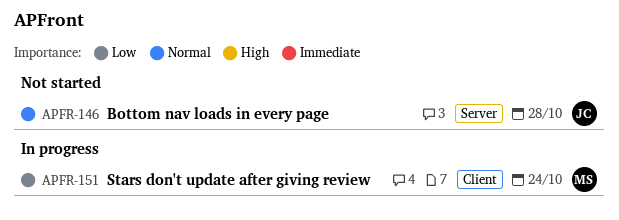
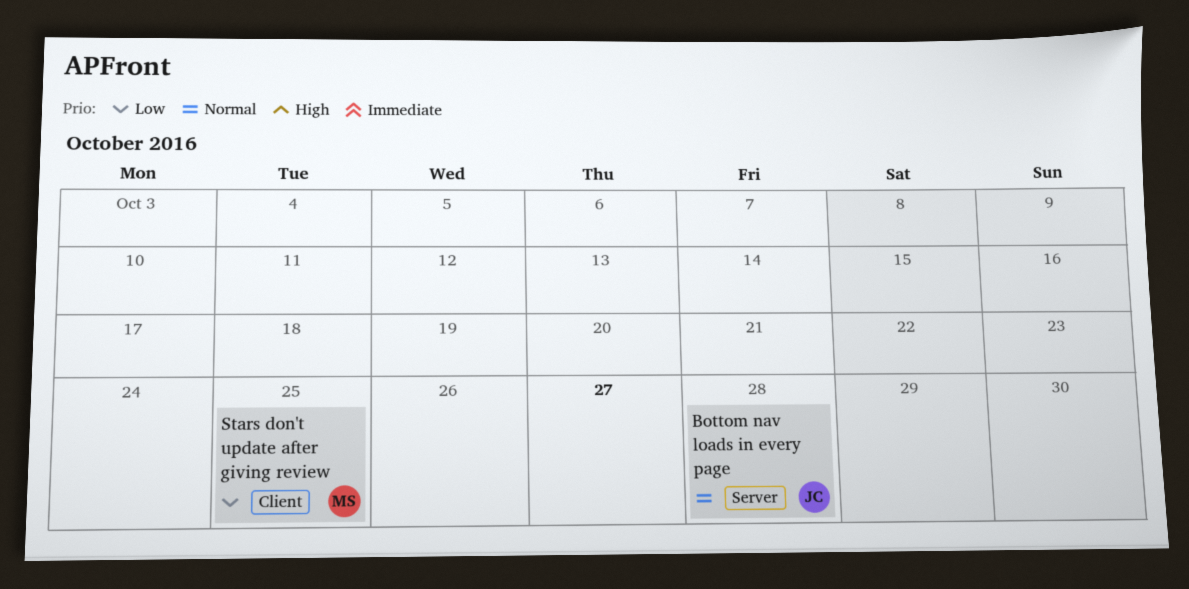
Stars don't update after giving review, due: Oct 24 -> Oct 25

